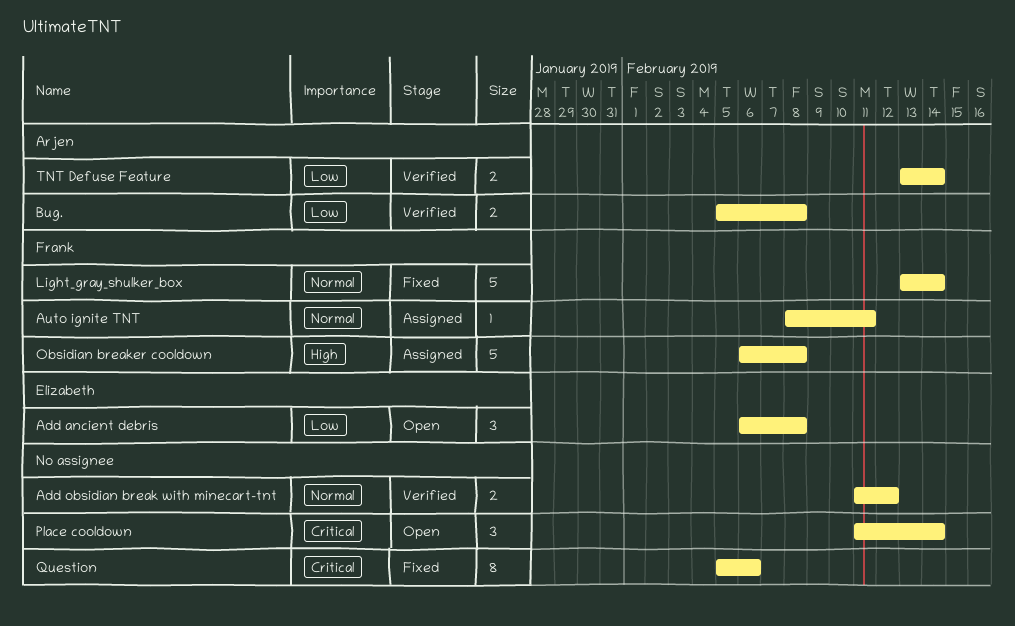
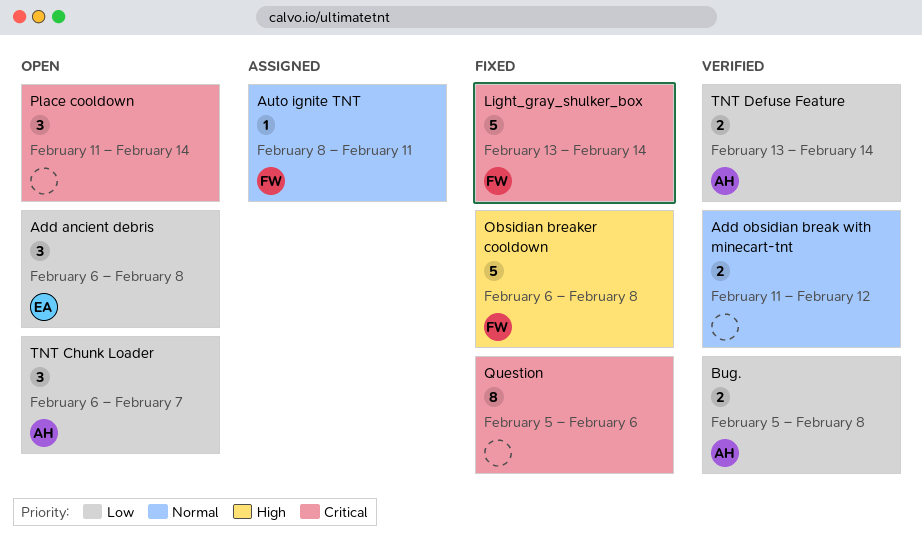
Light_gray_shulker_box, priority: Normal -> Critical
Obsidian breaker cooldown, status: Assigned -> Fixed
TNT Chunk Loader: none -> present

